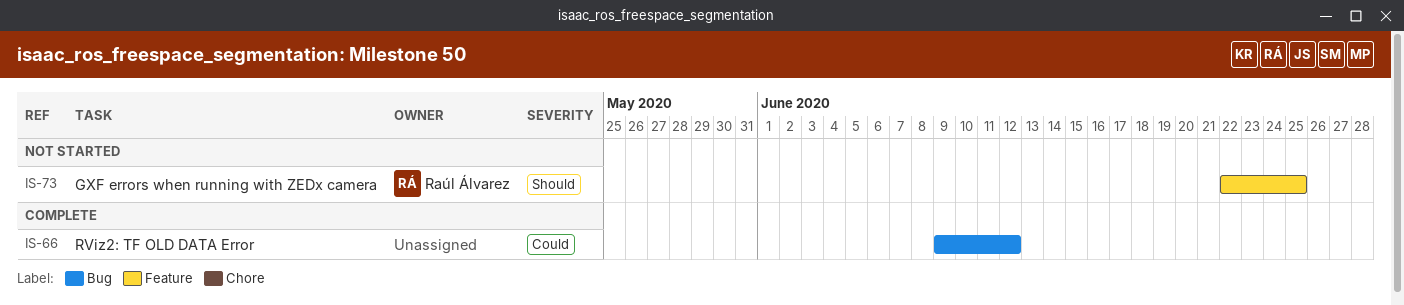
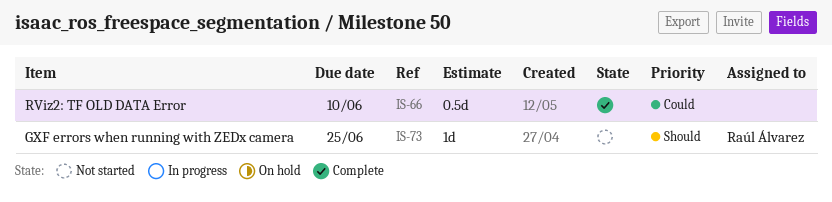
IS-66, due: Jun 12 -> Jun 10

